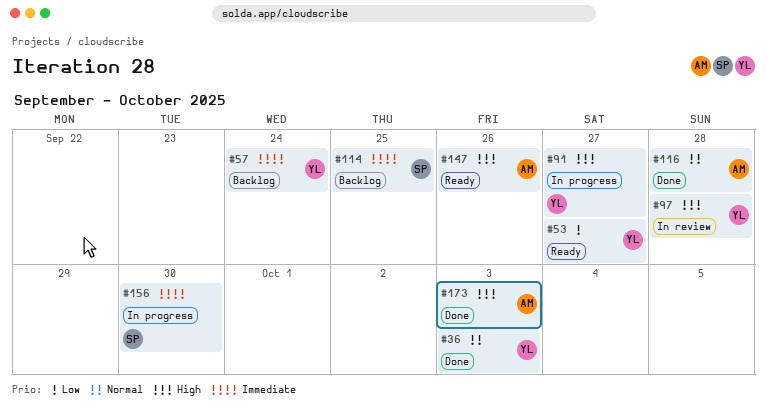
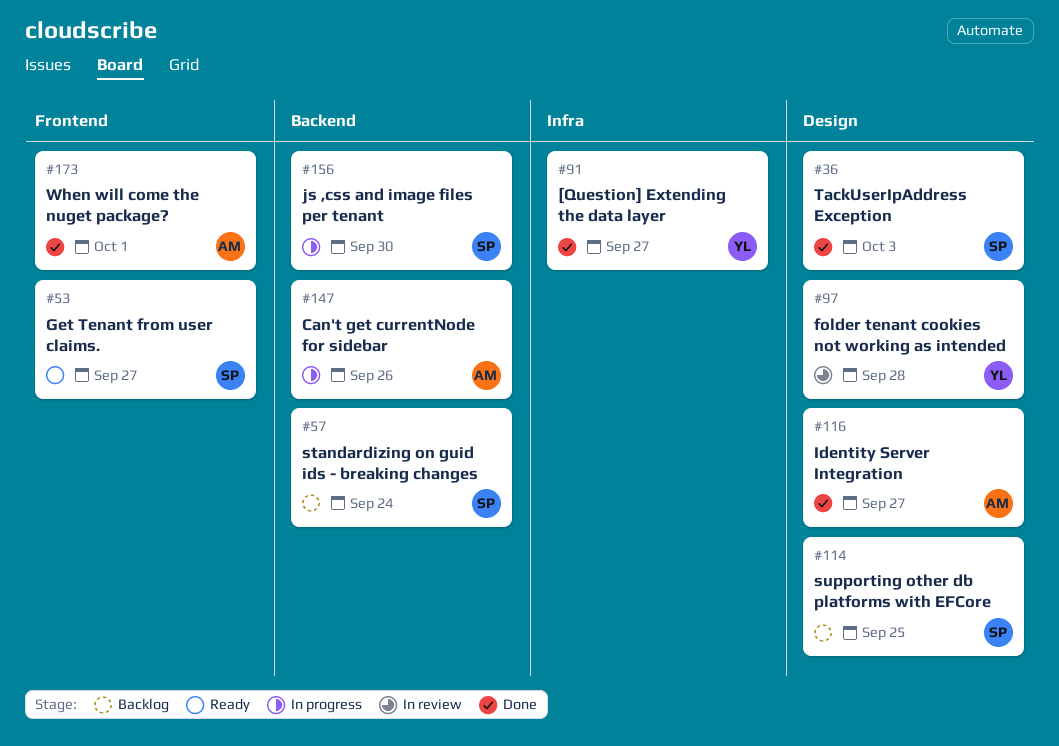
#36, owner: YL -> SP
#53, owner: YL -> SP
#57, owner: YL -> SP
#91, status: In progress -> Done
#116, due: Sep 28 -> Sep 27
#147, status: Ready -> In progress
#173, due: Oct 3 -> Oct 1

